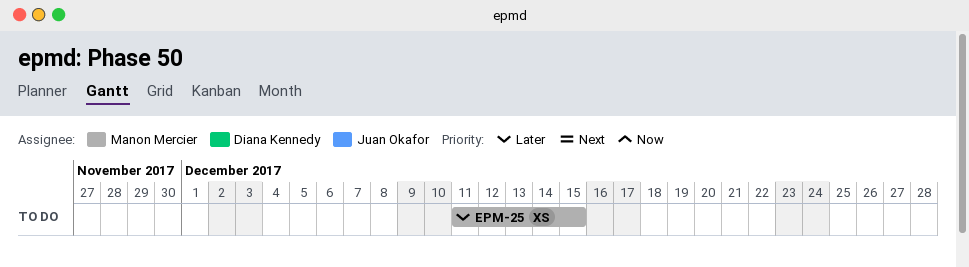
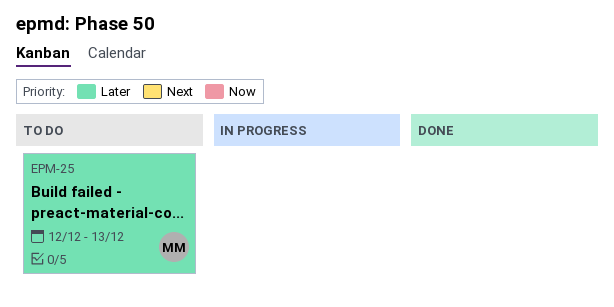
EPM-25, start: Dec 11 -> Dec 12
EPM-25, due: Dec 15 -> Dec 13

